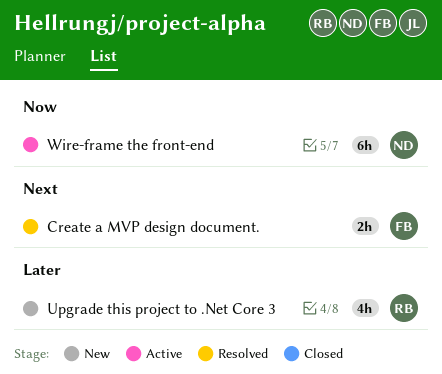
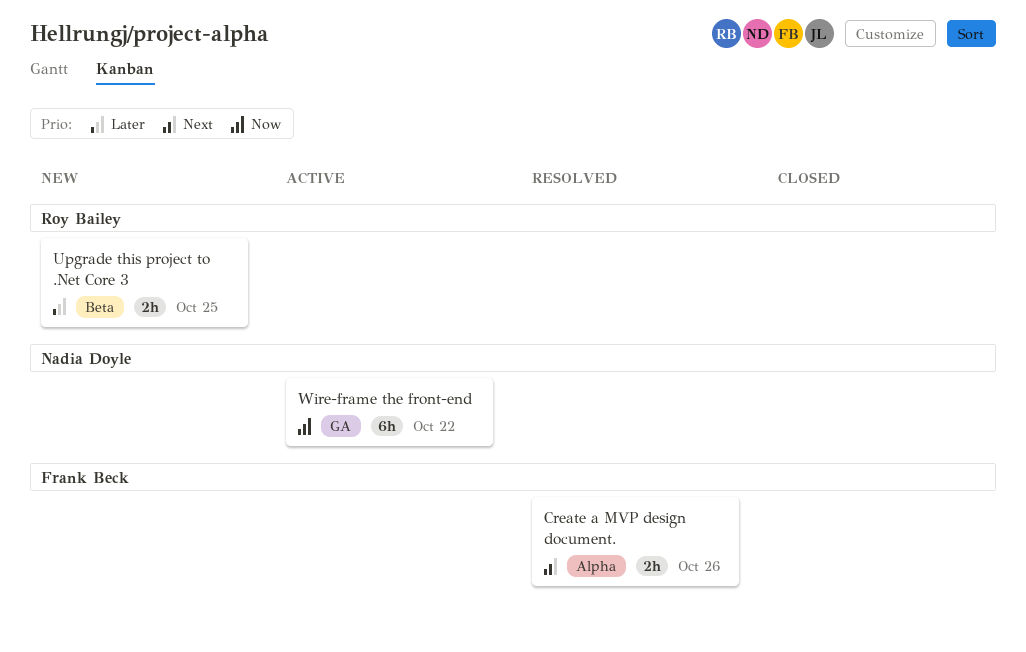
Upgrade this project to .Net Core 3, estimate: 4h -> 2h

